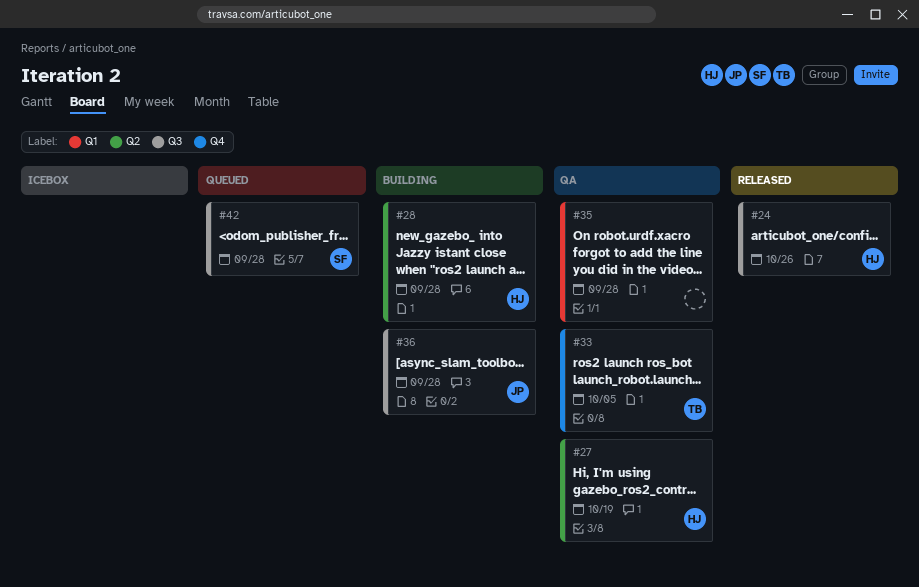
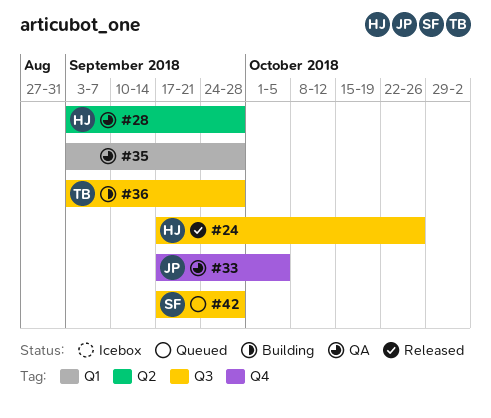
#27: present -> none
#28, status: Building -> QA
#33, owner: TB -> JP
#36, owner: JP -> TB

